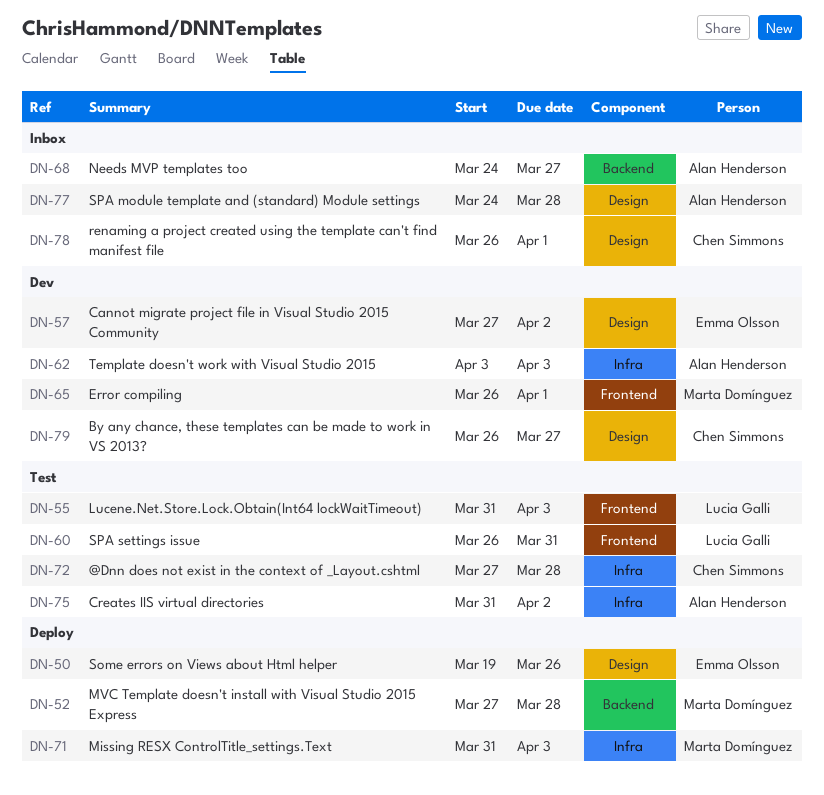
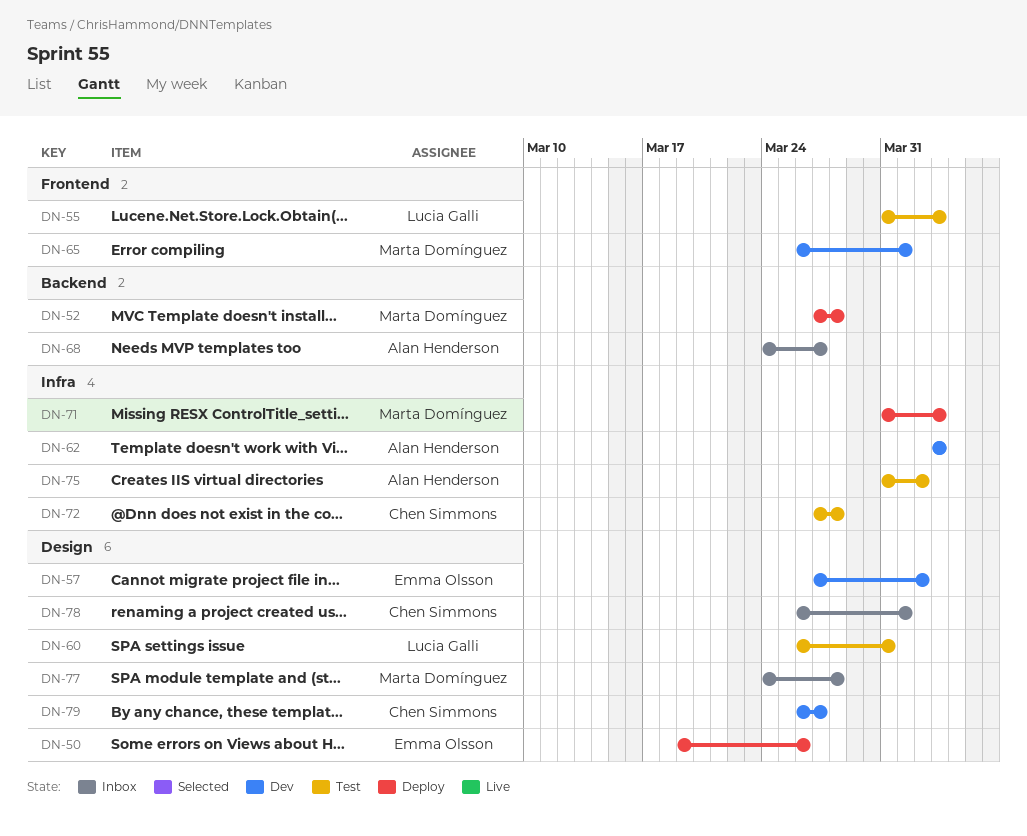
DN-60, label: Frontend -> Design
DN-77, owner: Alan Henderson -> Marta Domínguez

